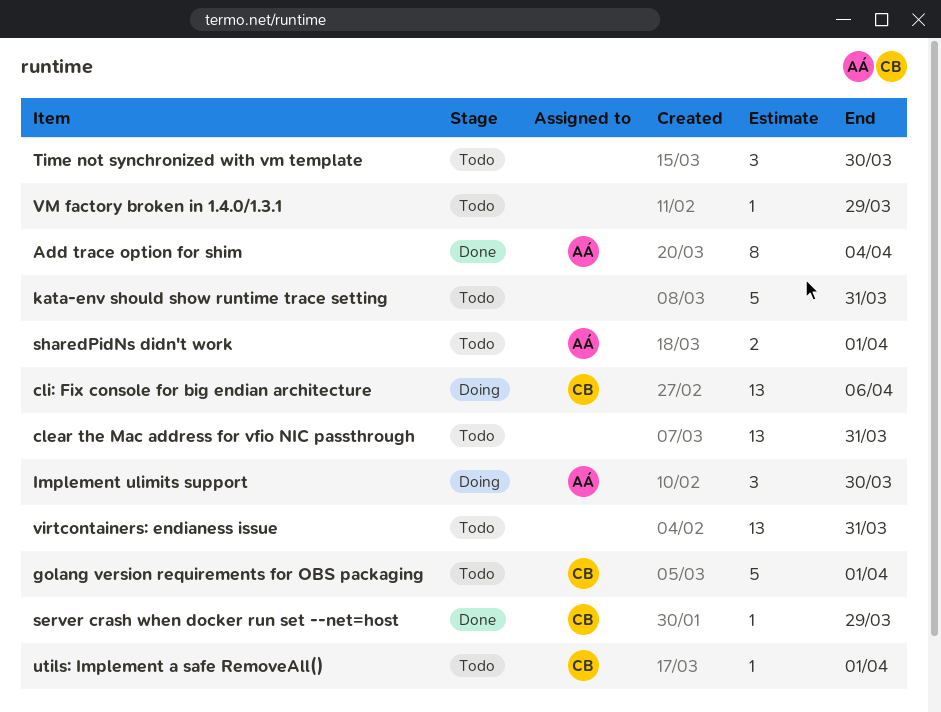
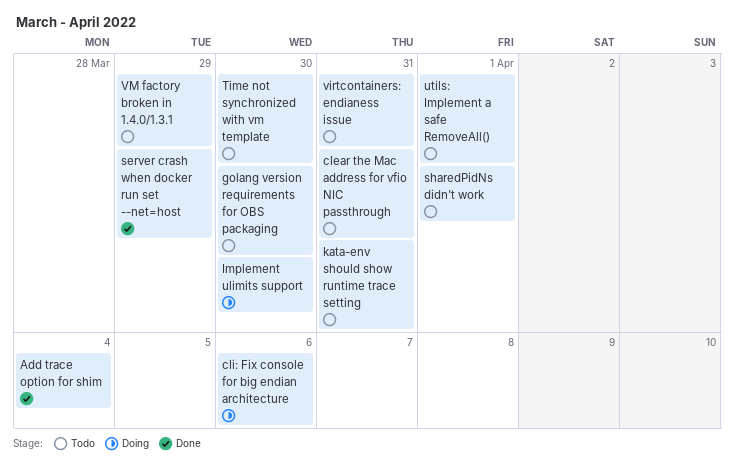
golang version requirements for OBS packaging, due: Apr 1 -> Mar 30

